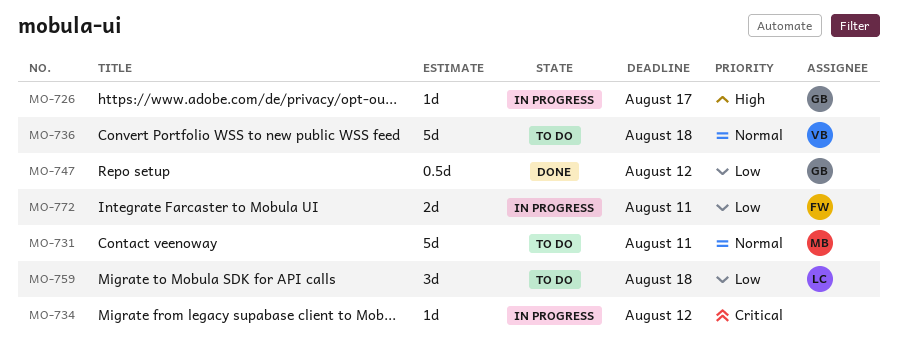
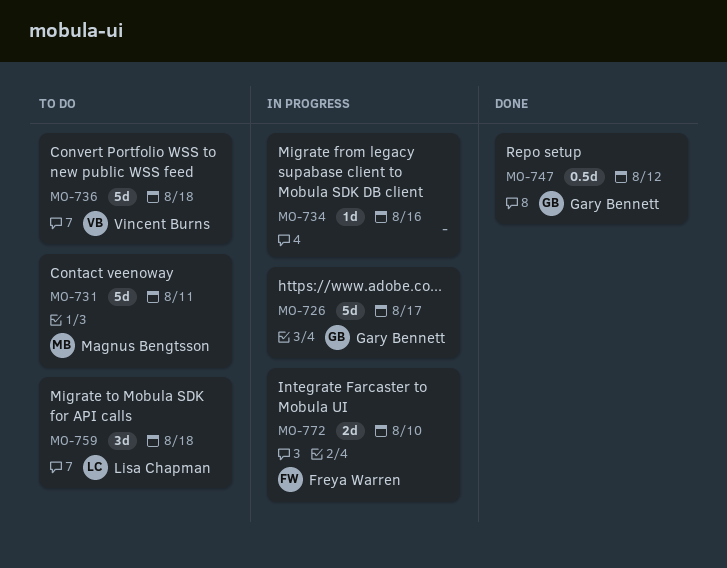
MO-726, estimate: 1d -> 5d
MO-734, due: Aug 12 -> Aug 16
MO-772, due: Aug 11 -> Aug 10

